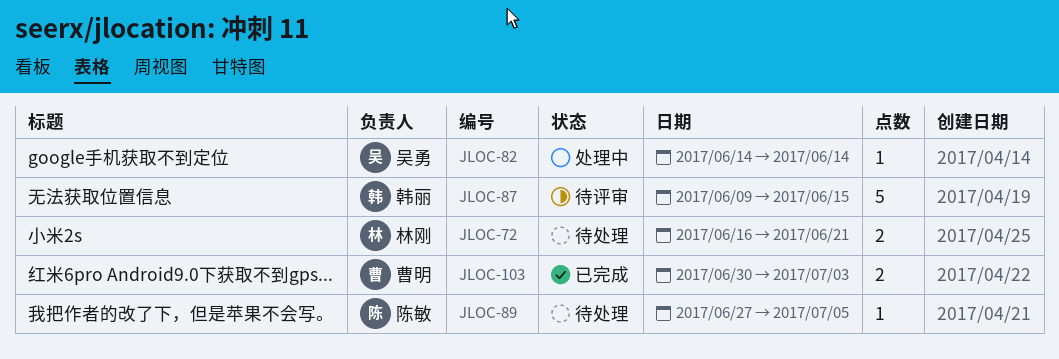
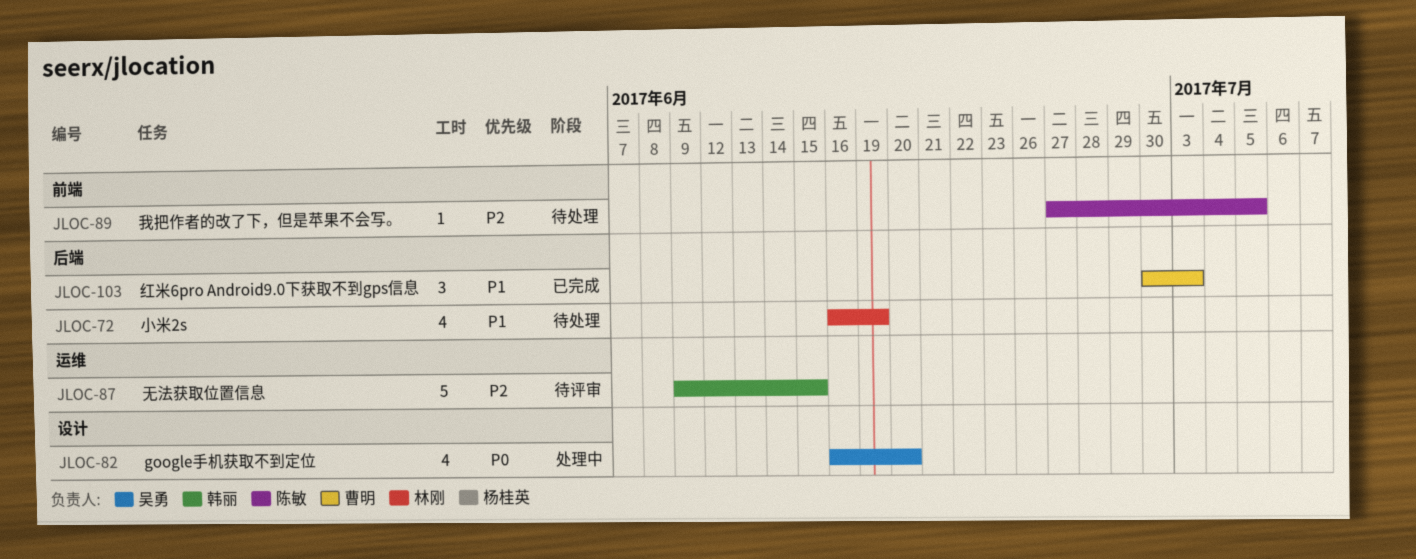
JLOC-72, estimate: 2 -> 4
JLOC-72, due: Jun 21 -> Jun 19
JLOC-82, estimate: 1 -> 4
JLOC-82, start: Jun 14 -> Jun 16
JLOC-82, due: Jun 14 -> Jun 20
JLOC-103, estimate: 2 -> 3

